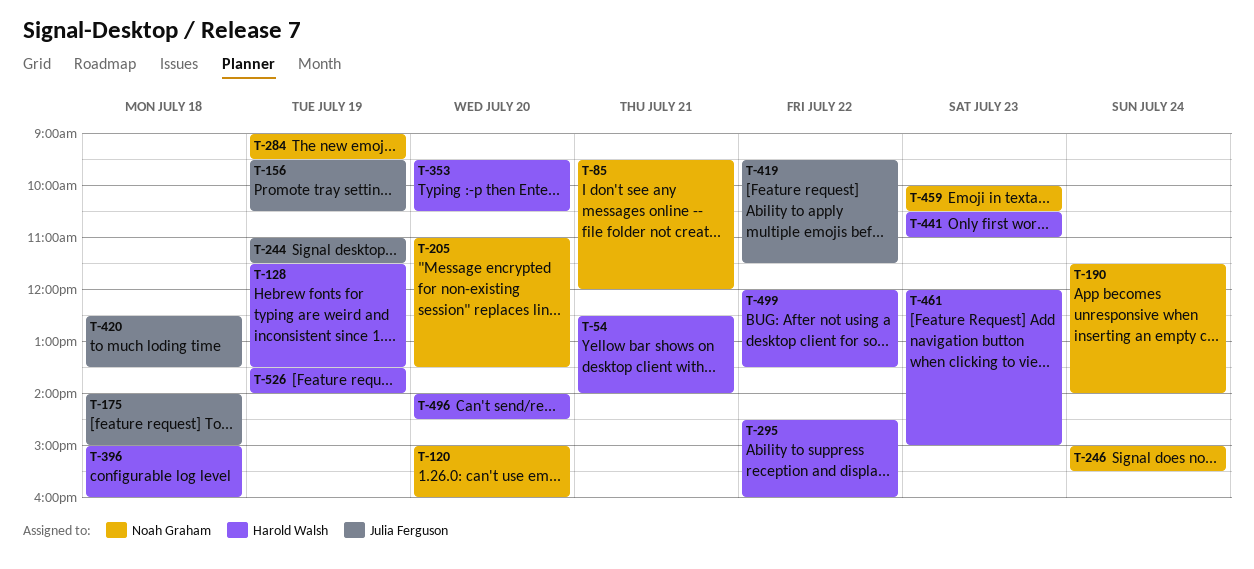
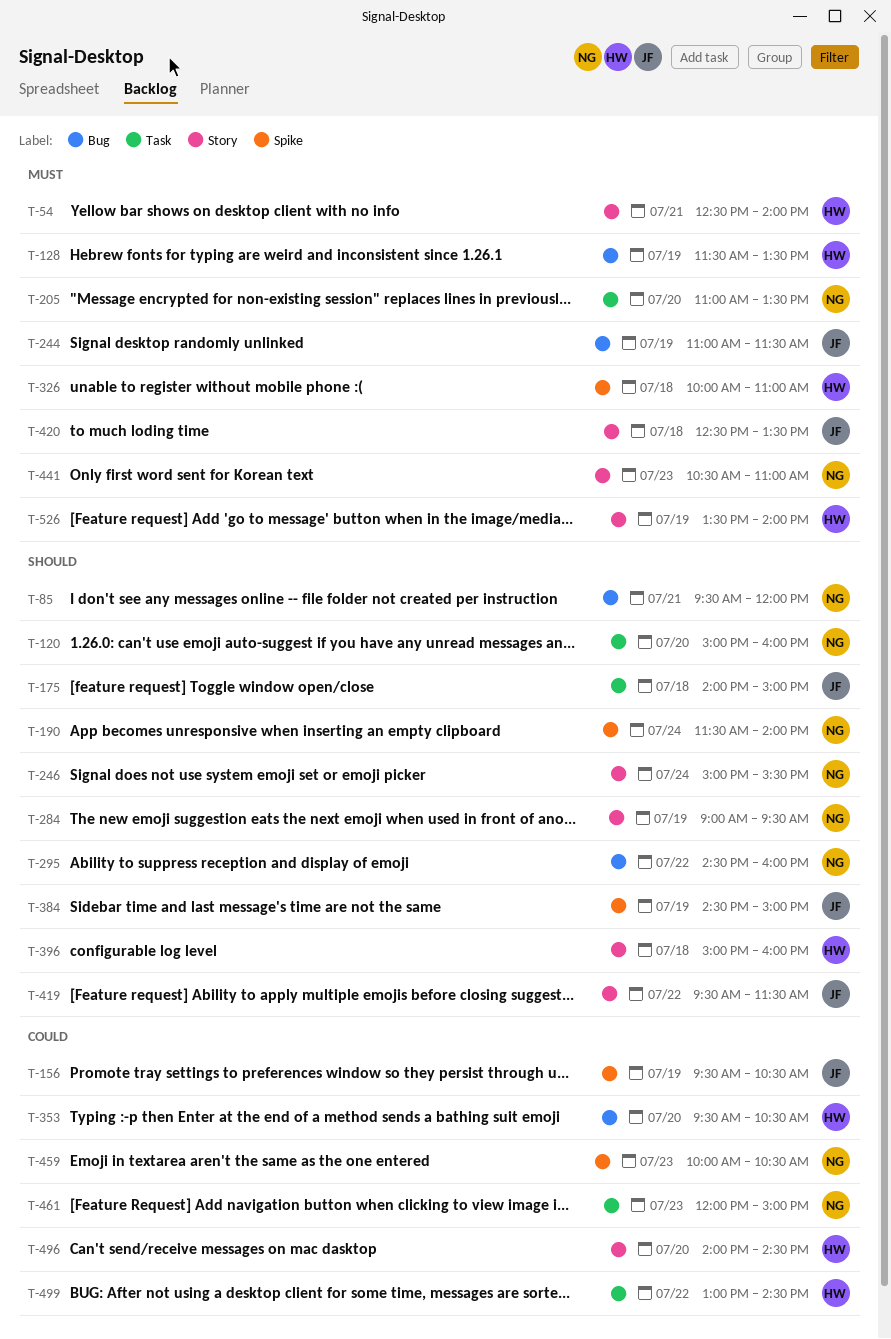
T-295, owner: Harold Walsh -> Noah Graham
T-326: none -> present
T-384: none -> present
T-441, owner: Harold Walsh -> Noah Graham
T-461, owner: Harold Walsh -> Noah Graham
T-499, begins: 12:00 -> 13:00
T-499, ends: 13:30 -> 14:30

